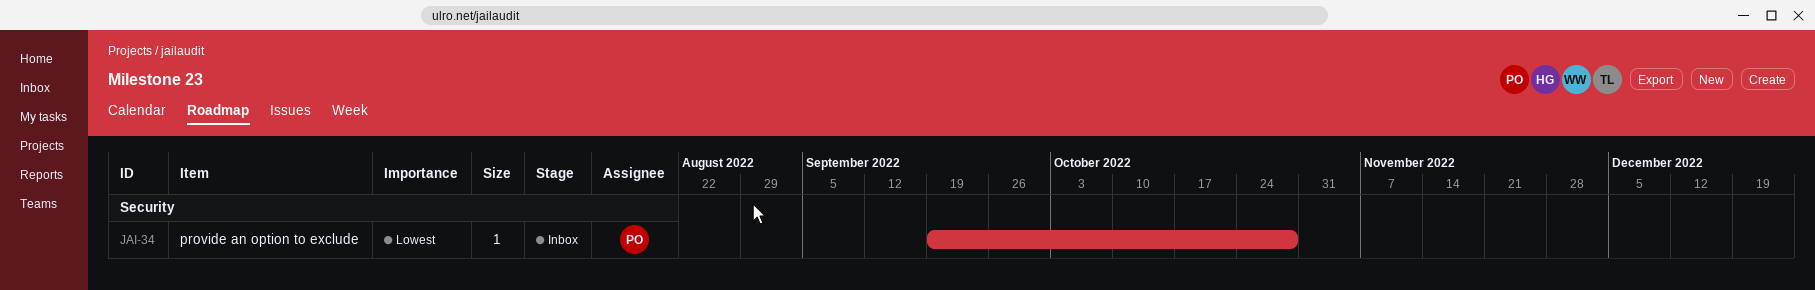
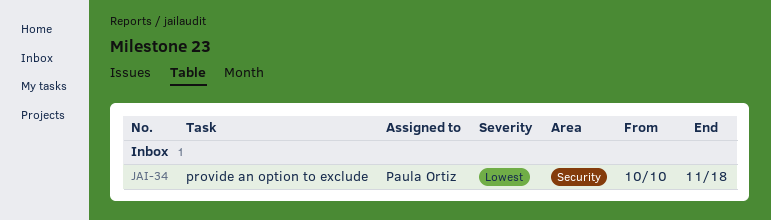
JAI-34, start: Sep 19 -> Oct 10
JAI-34, due: Oct 28 -> Nov 18

